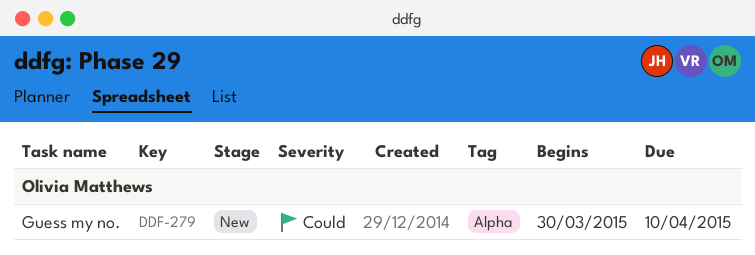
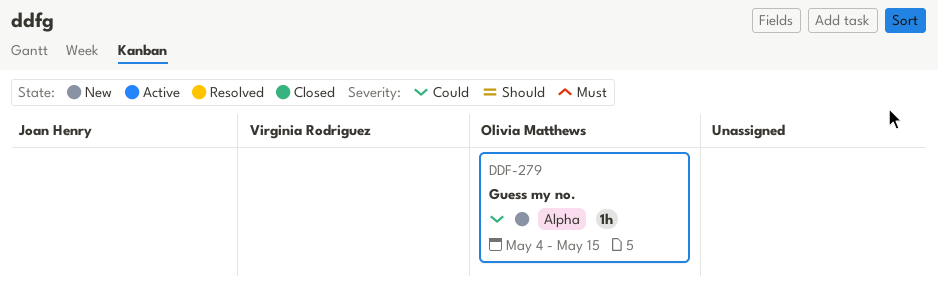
DDF-279, start: Mar 30 -> May 4
DDF-279, due: Apr 10 -> May 15

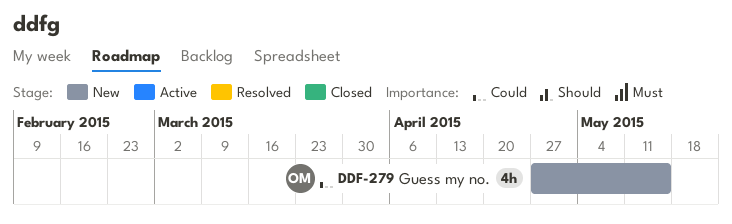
DDF-279, estimate: 1h -> 4h
DDF-279, start: May 4 -> Apr 27

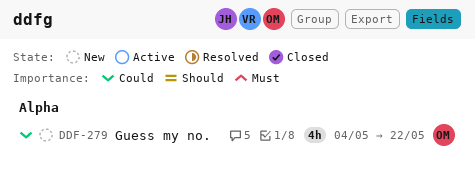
DDF-279, start: Apr 27 -> May 4
DDF-279, due: May 15 -> May 22

